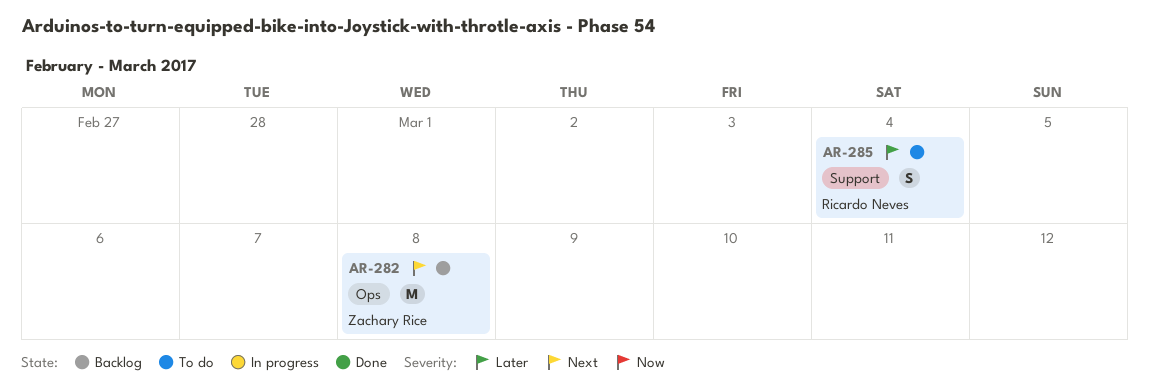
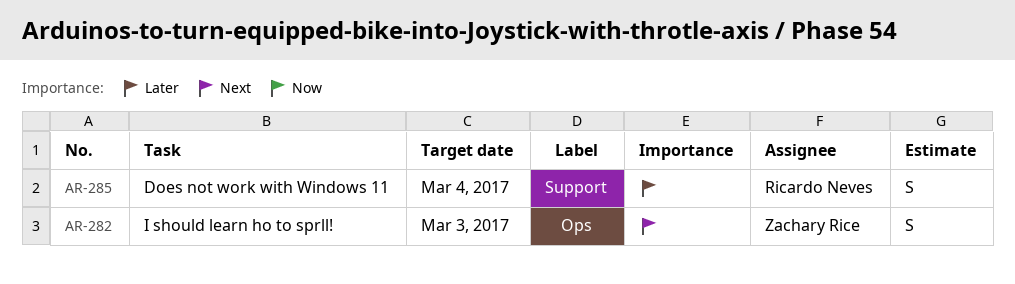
AR-282, estimate: M -> S
AR-282, due: Mar 8 -> Mar 3

